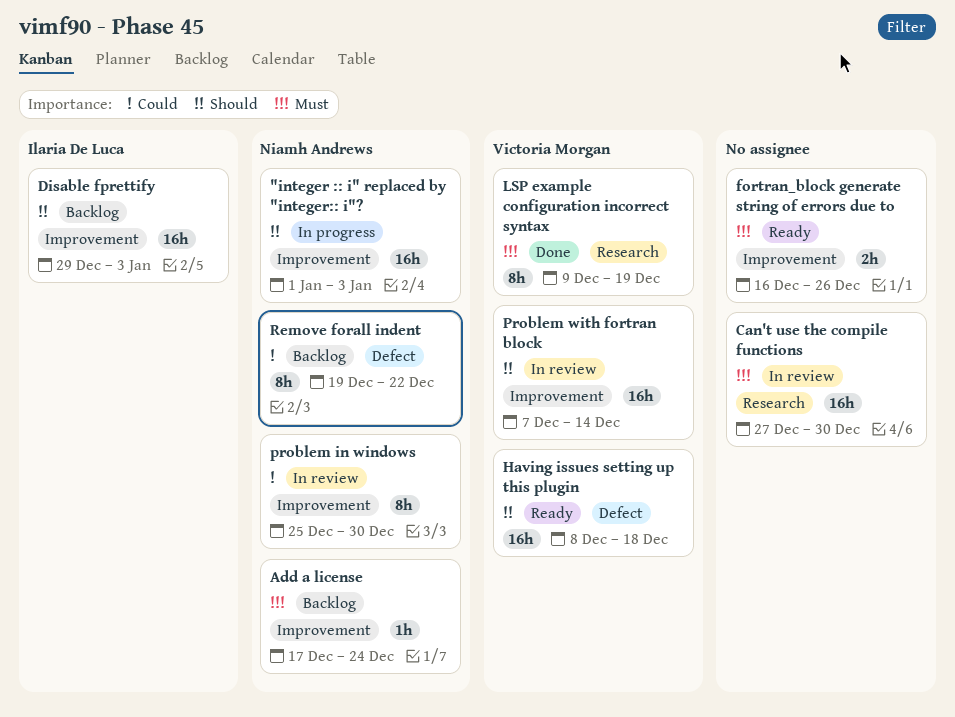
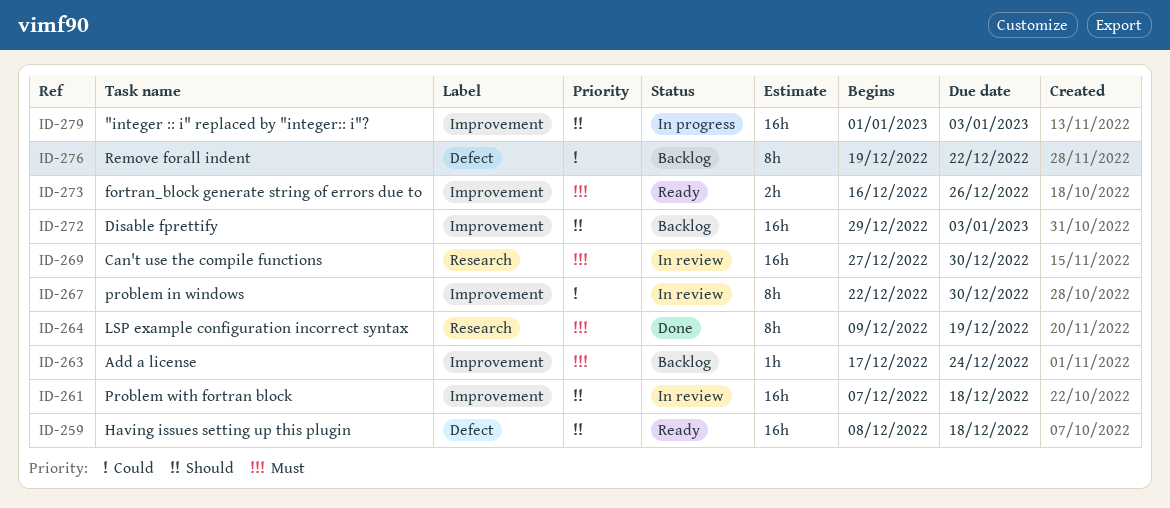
problem in windows, start: Dec 25 -> Dec 22
Problem with fortran block, due: Dec 14 -> Dec 18

